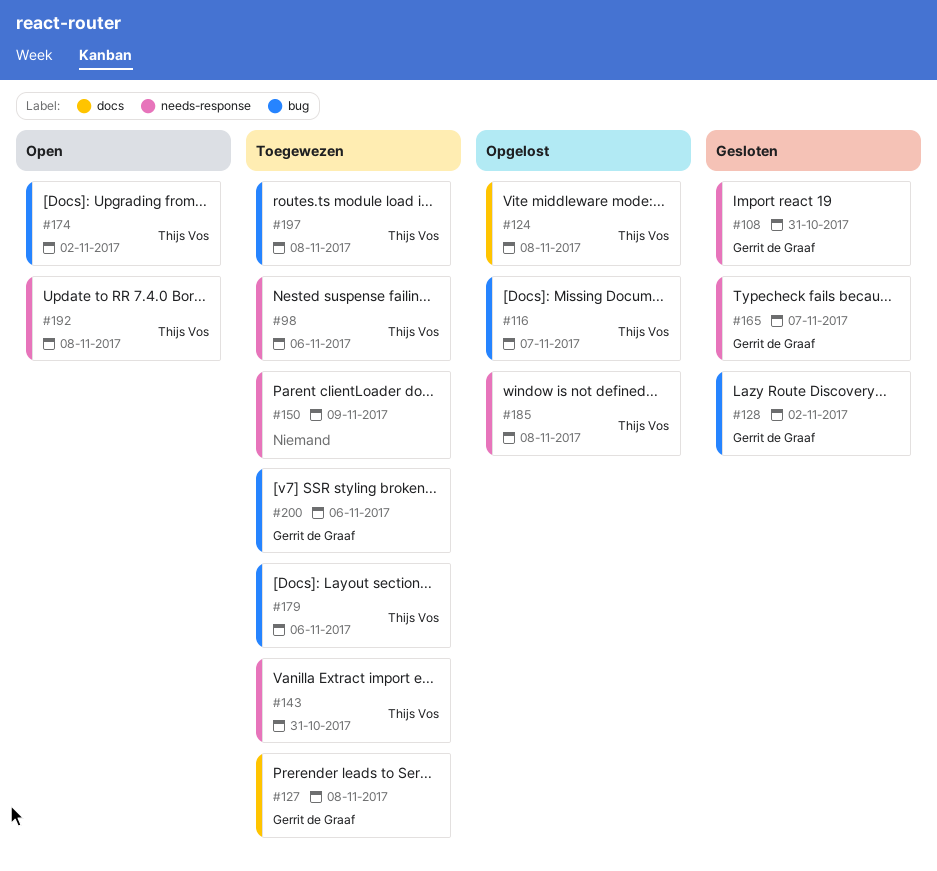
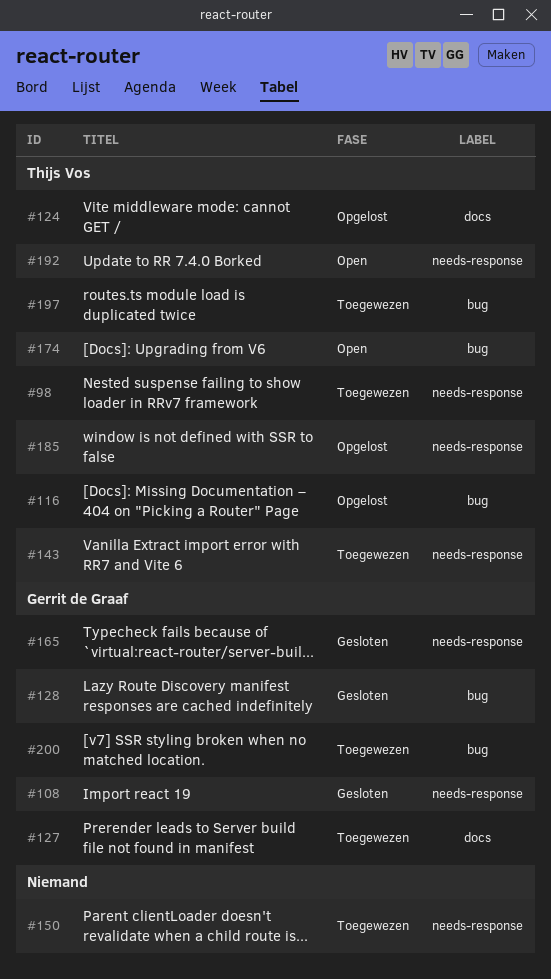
#179: present -> none

